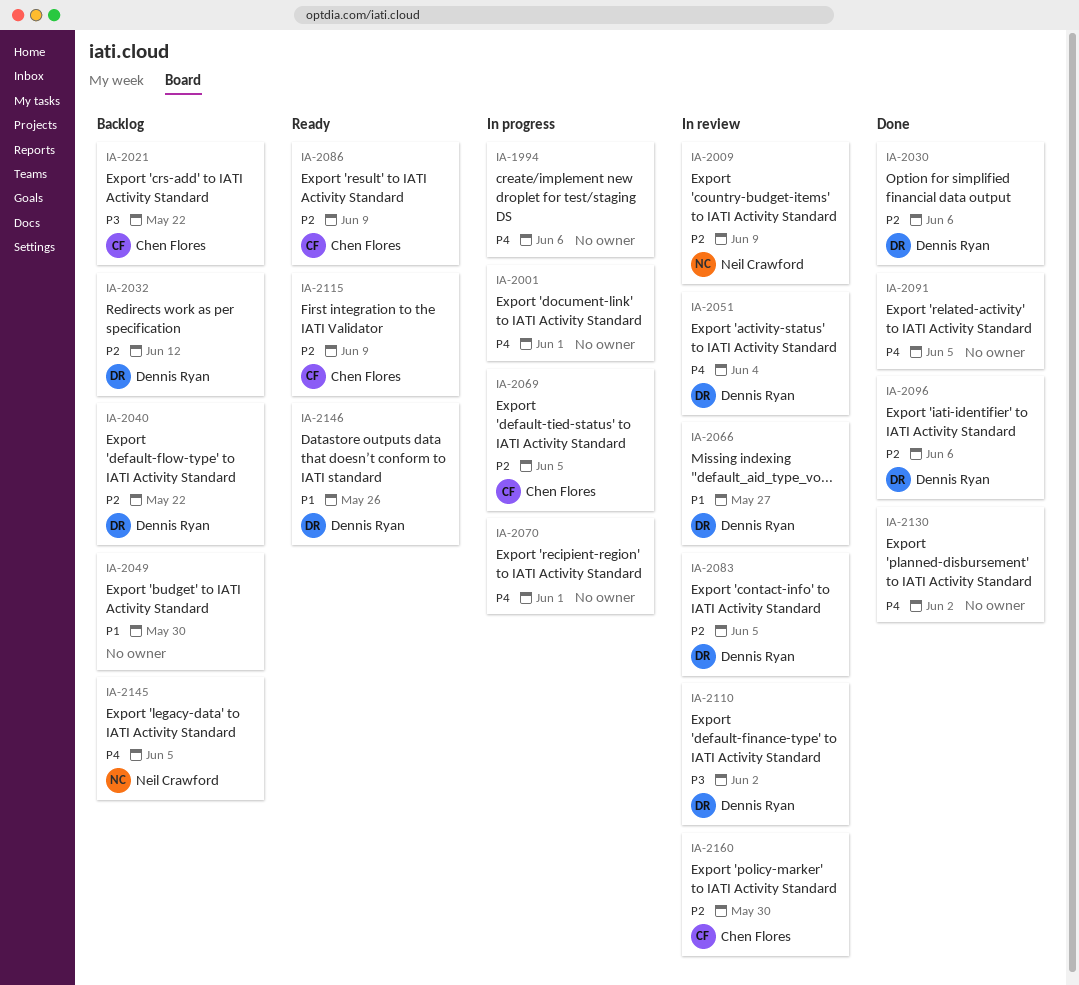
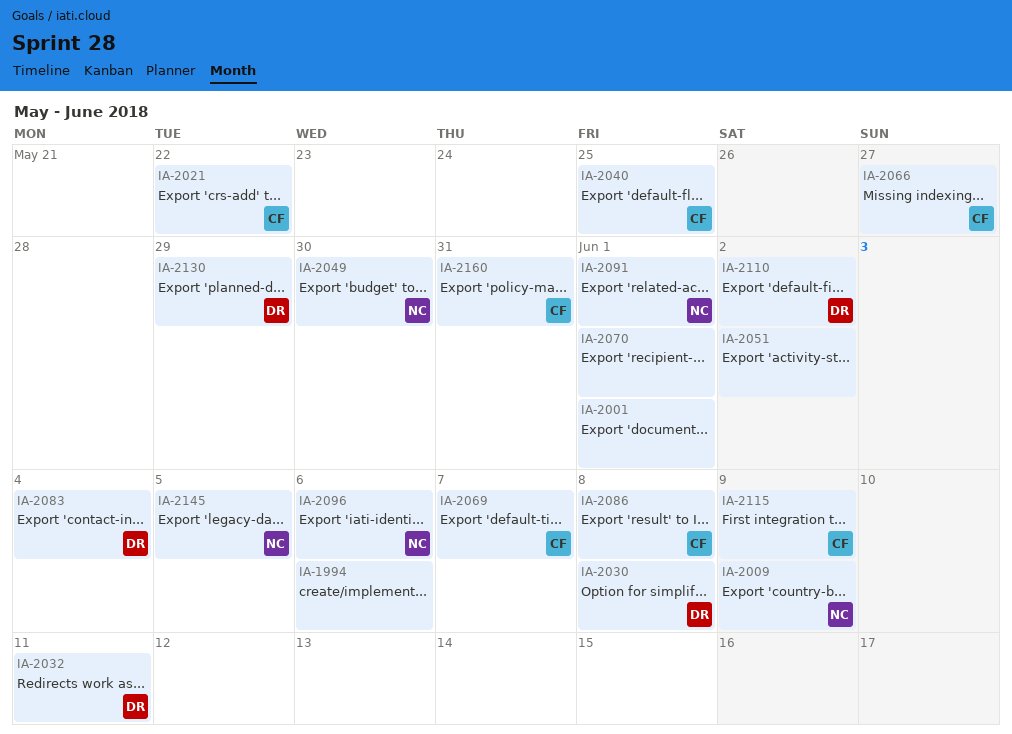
IA-2030, due: Jun 6 -> Jun 8
IA-2032, due: Jun 12 -> Jun 11
IA-2040, owner: Dennis Ryan -> Chen Flores
IA-2040, due: May 22 -> May 25
IA-2049, owner: none -> Neil Crawford
IA-2051, owner: Dennis Ryan -> none
IA-2051, due: Jun 4 -> Jun 2
IA-2066, owner: Dennis Ryan -> Chen Flores
IA-2069, due: Jun 5 -> Jun 7
IA-2083, due: Jun 5 -> Jun 4
IA-2086, due: Jun 9 -> Jun 8
IA-2091, owner: none -> Neil Crawford
IA-2091, due: Jun 5 -> Jun 1
IA-2096, owner: Dennis Ryan -> Neil Crawford
IA-2130, owner: none -> Dennis Ryan
IA-2130, due: Jun 2 -> May 29
IA-2146: present -> none
IA-2160, due: May 30 -> May 31

